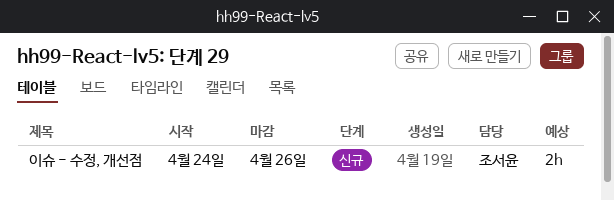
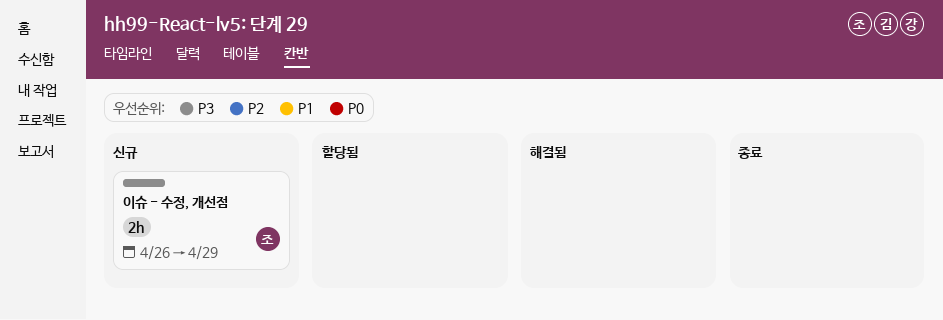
이슈 - 수정, 개선점, start: Apr 24 -> Apr 26
이슈 - 수정, 개선점, due: Apr 26 -> Apr 29

